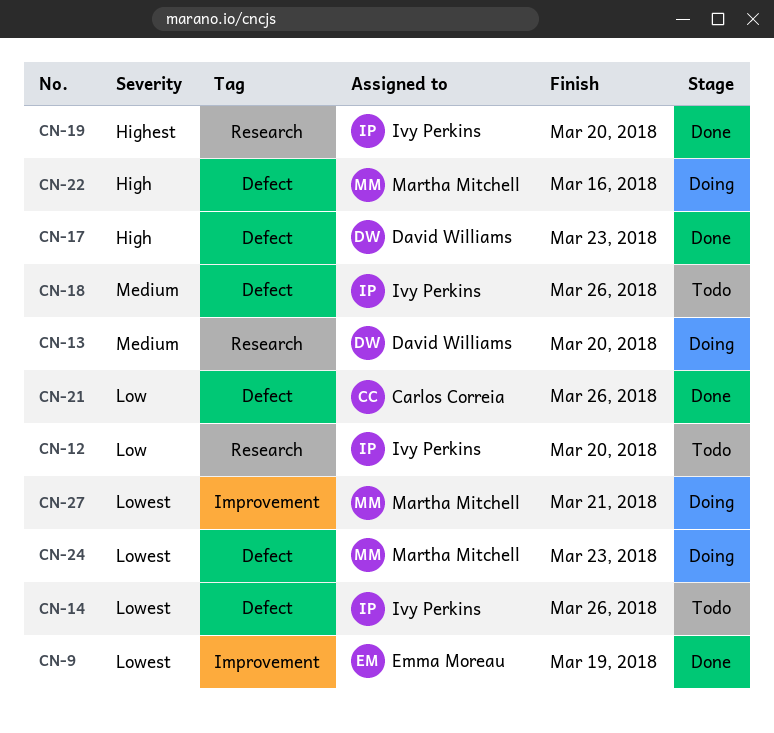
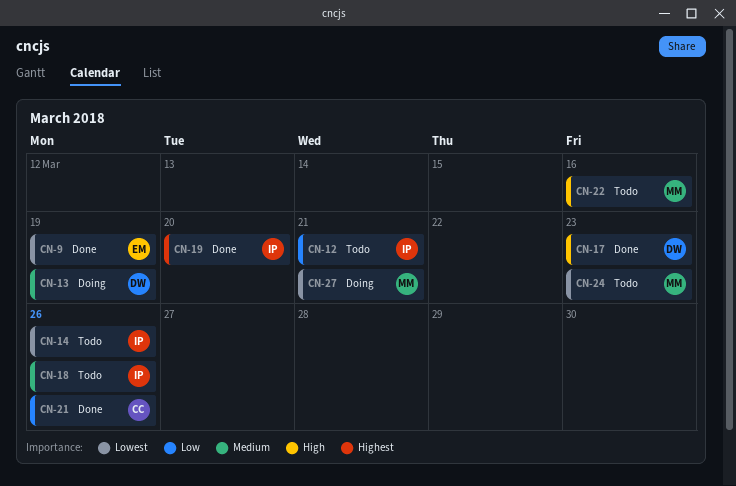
CN-12, due: Mar 20 -> Mar 21
CN-13, due: Mar 20 -> Mar 19
CN-22, status: Doing -> Todo
CN-24, status: Doing -> Todo

